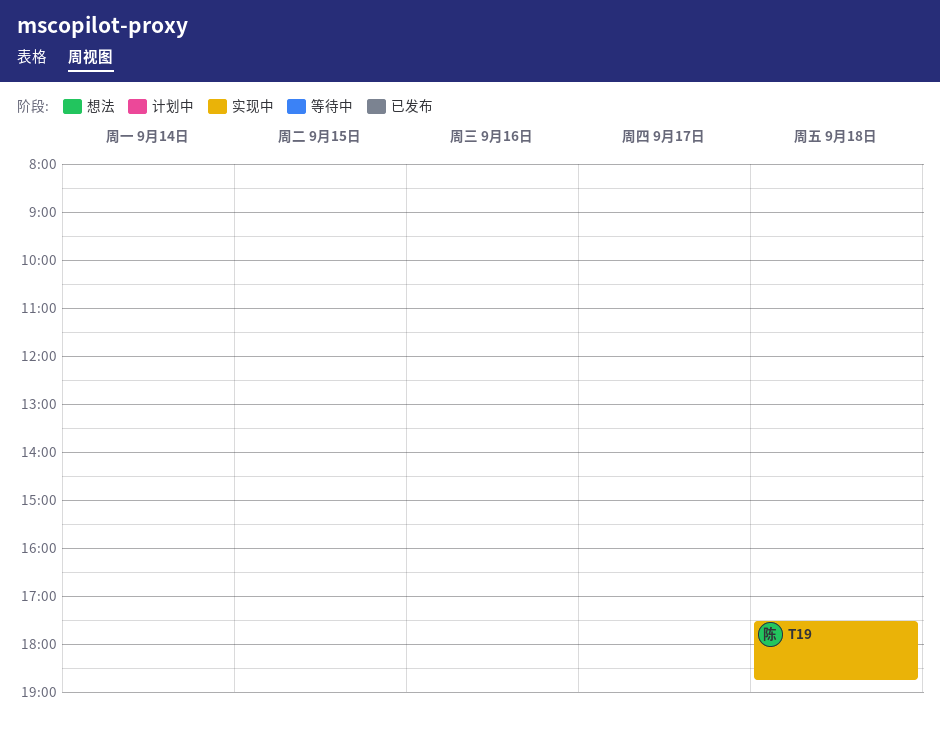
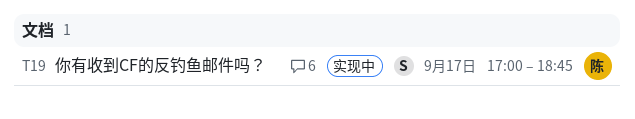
T19, day: Sep 18 -> Sep 17
T19, begins: 17:30 -> 17:00

